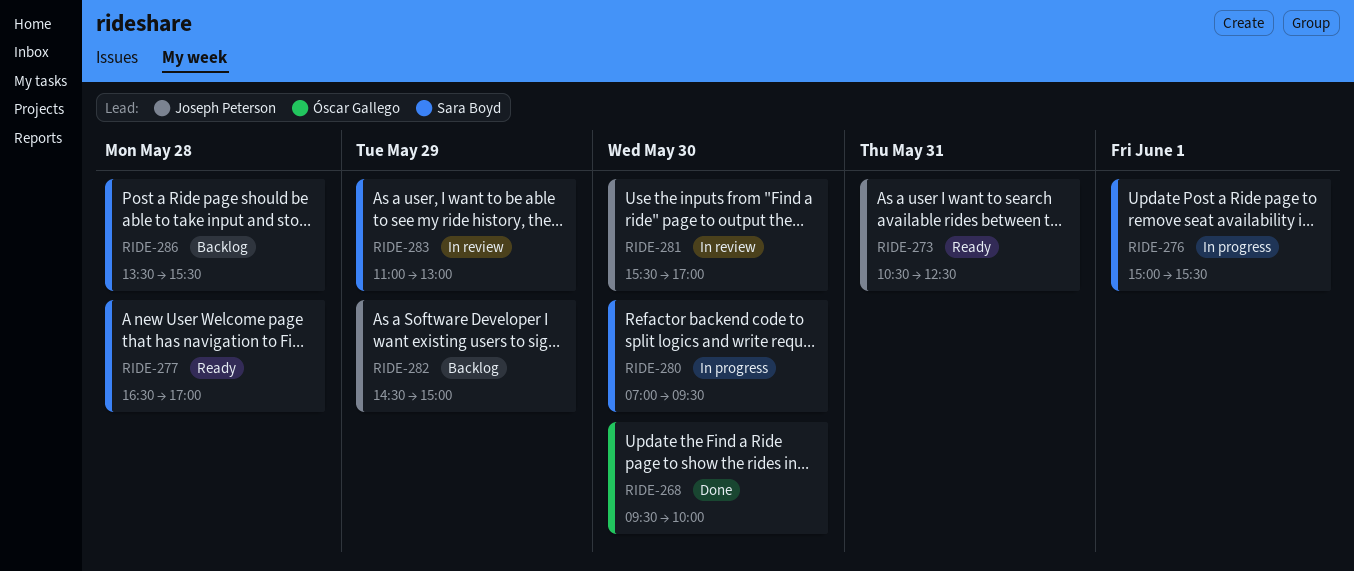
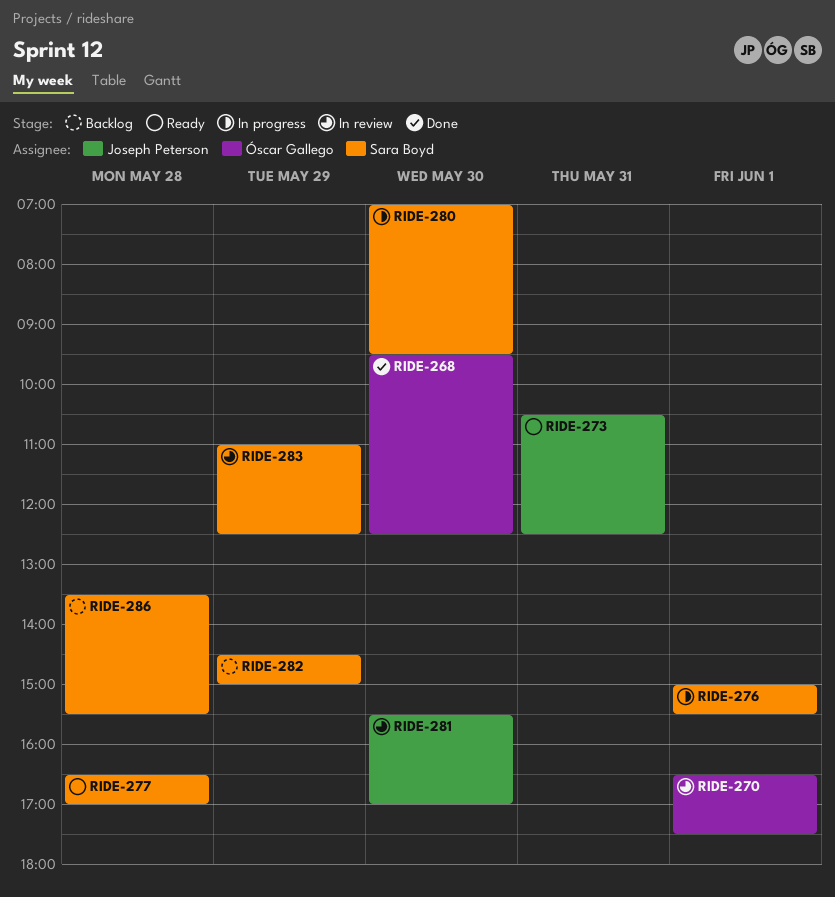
RIDE-268, ends: 10:00 -> 12:30
RIDE-270: none -> present
RIDE-282, owner: Joseph Peterson -> Sara Boyd
RIDE-283, ends: 13:00 -> 12:30

